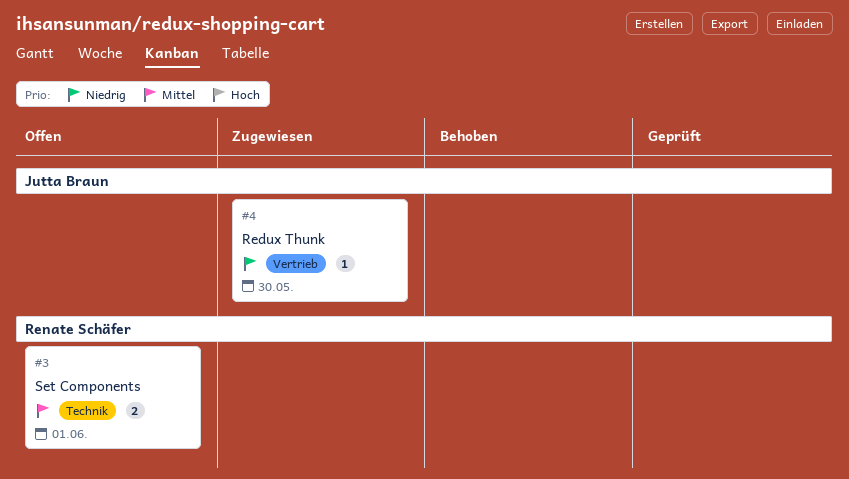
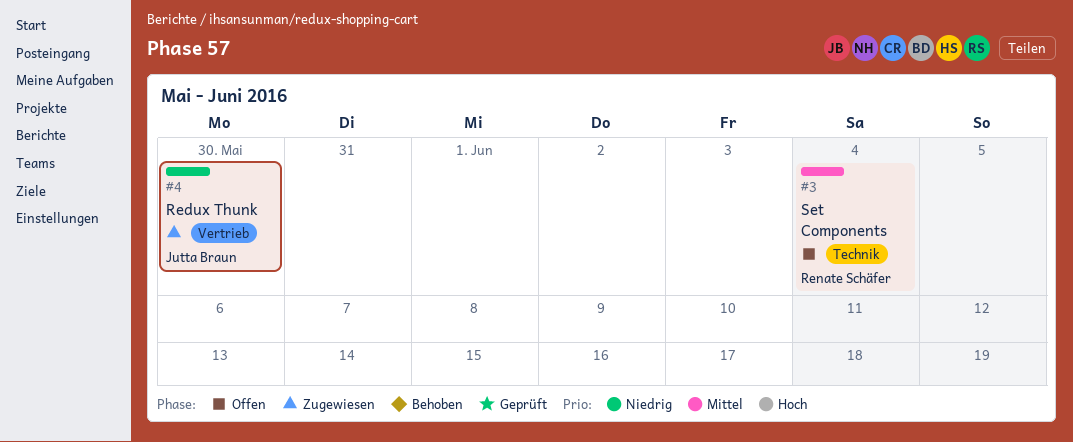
#3, due: Jun 1 -> Jun 4

